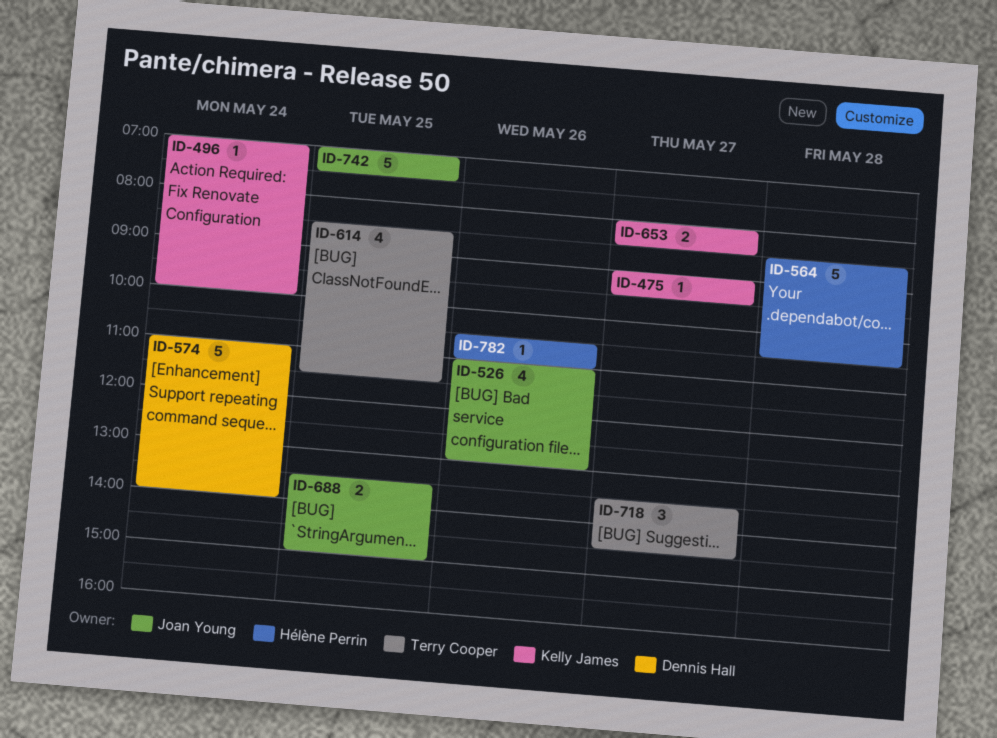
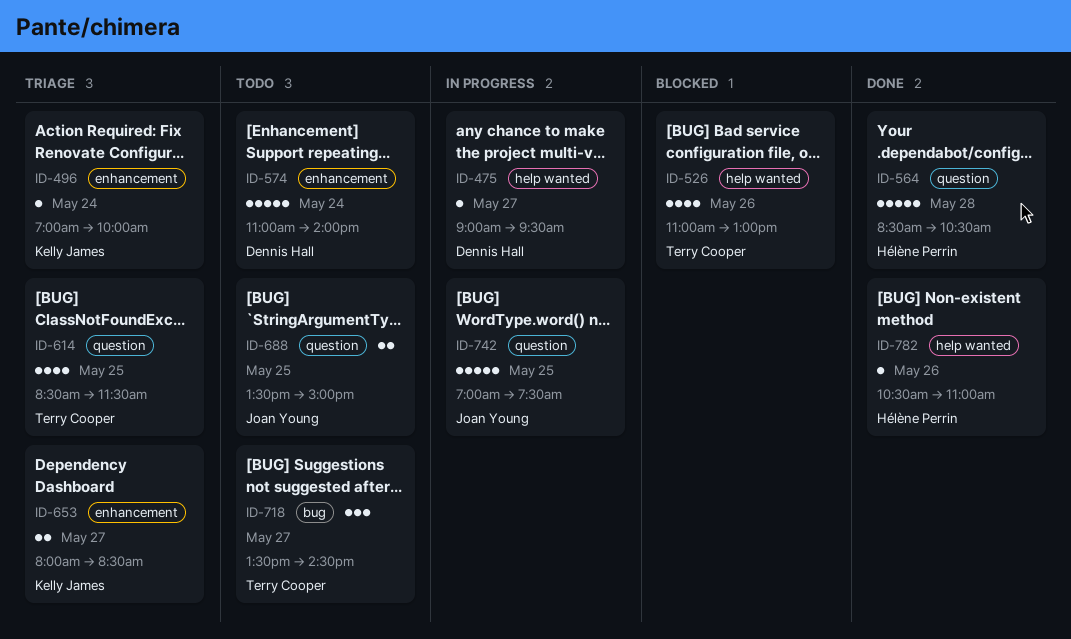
ID-475, owner: Kelly James -> Dennis Hall
ID-526, owner: Joan Young -> Terry Cooper

